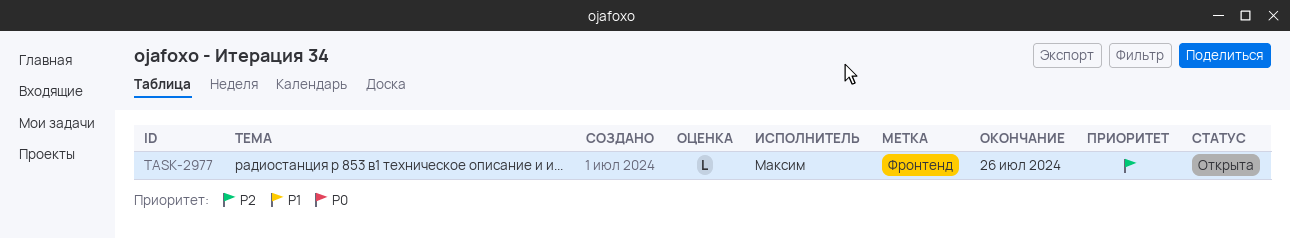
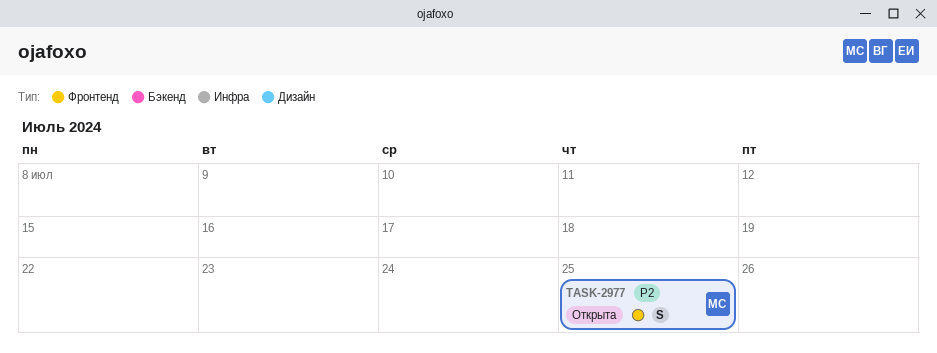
TASK-2977, estimate: L -> S
TASK-2977, due: Jul 26 -> Jul 25

